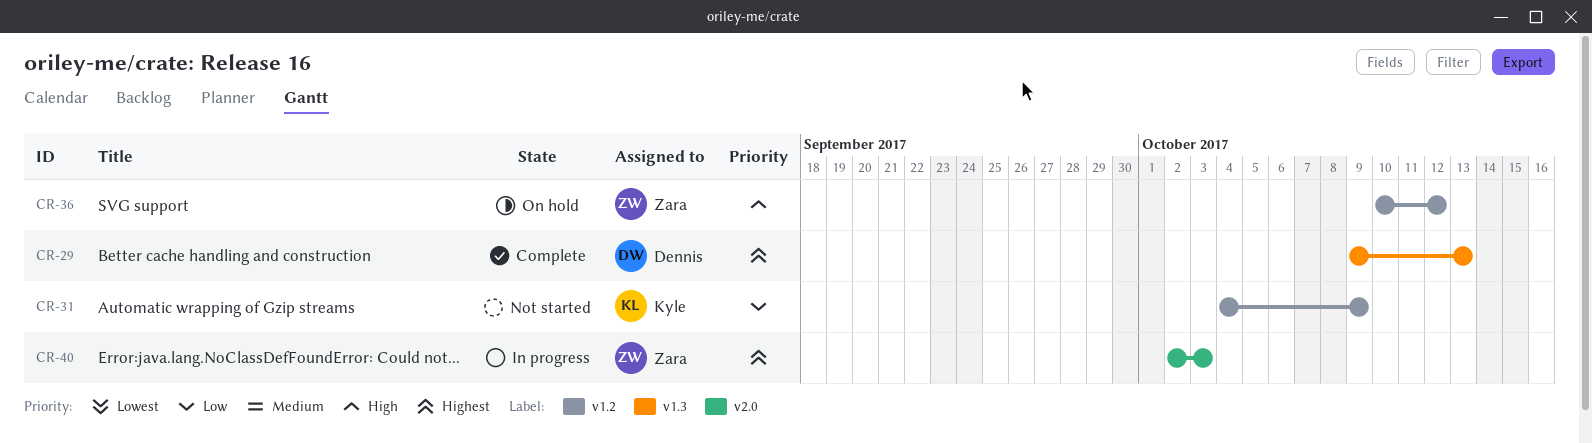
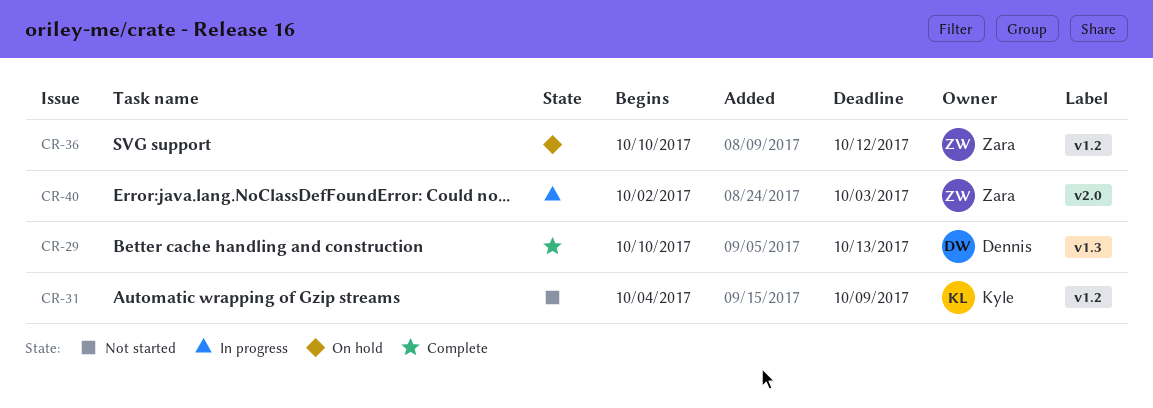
CR-29, start: Oct 9 -> Oct 10

